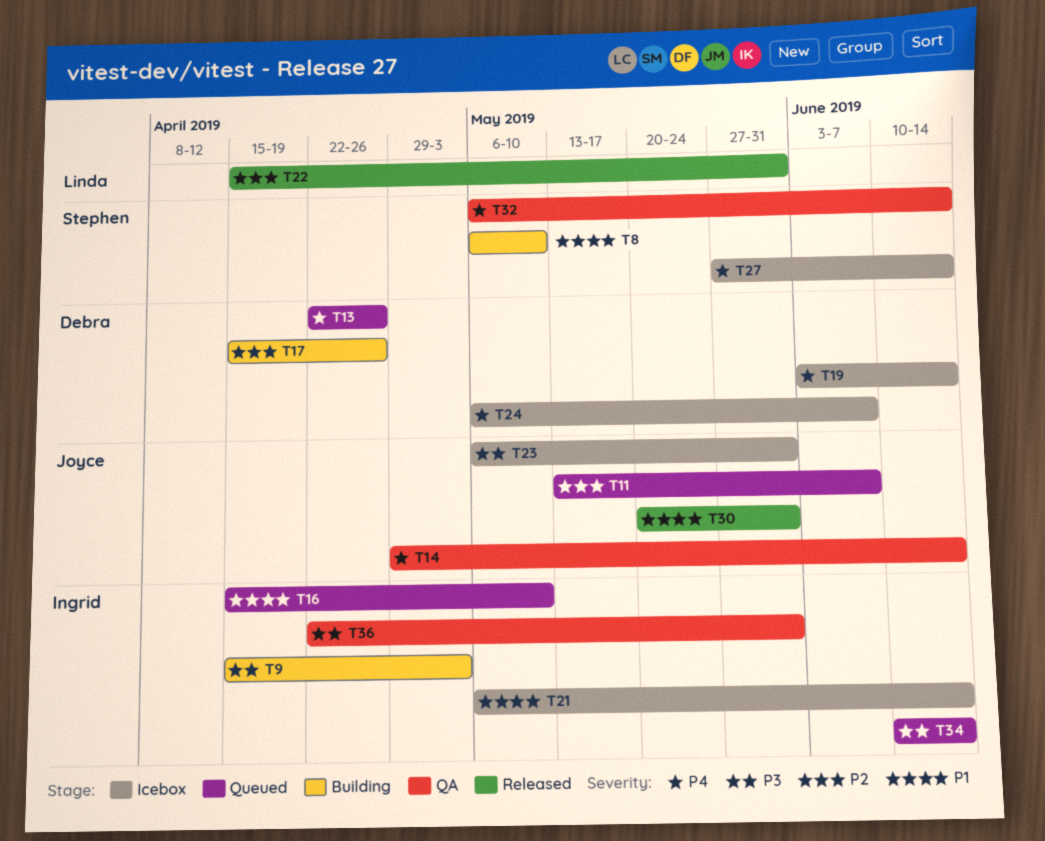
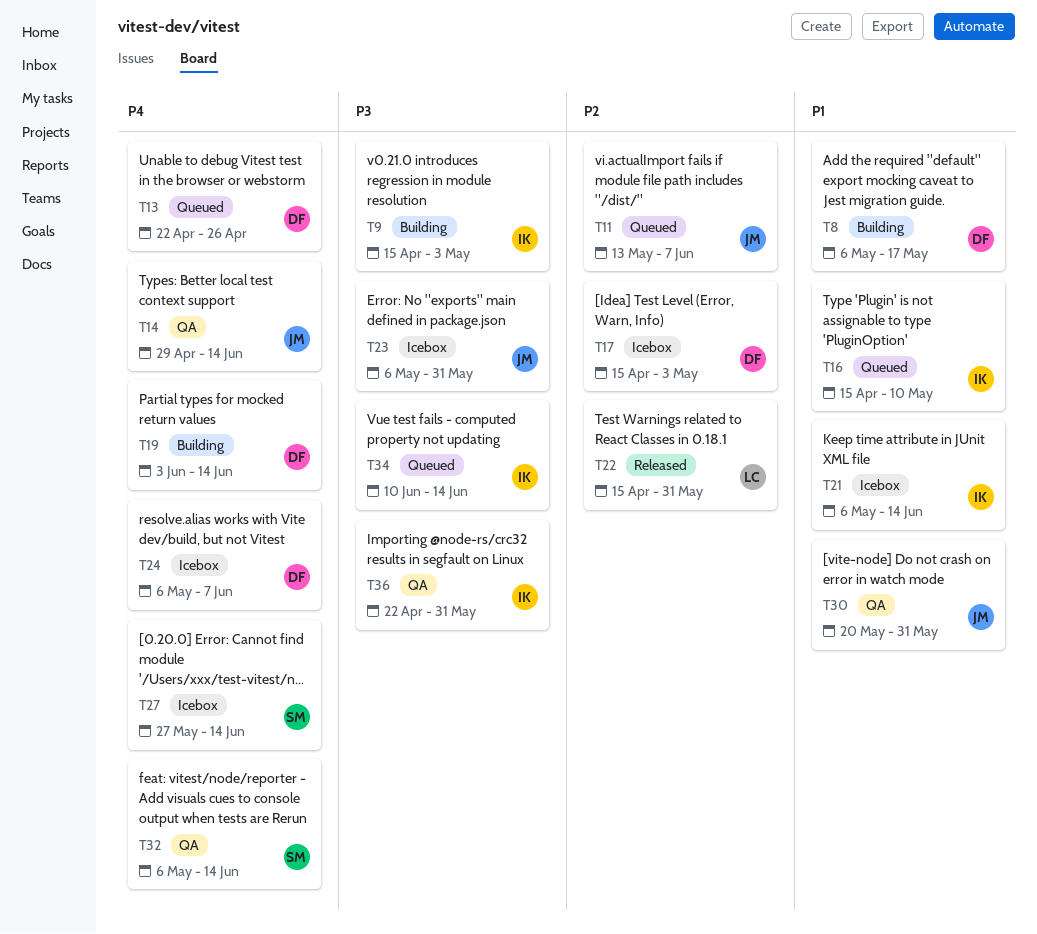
T8, owner: Stephen -> Debra
T8, due: May 10 -> May 17
T17, status: Building -> Icebox
T17, due: Apr 26 -> May 3
T19, status: Icebox -> Building
T30, status: Released -> QA

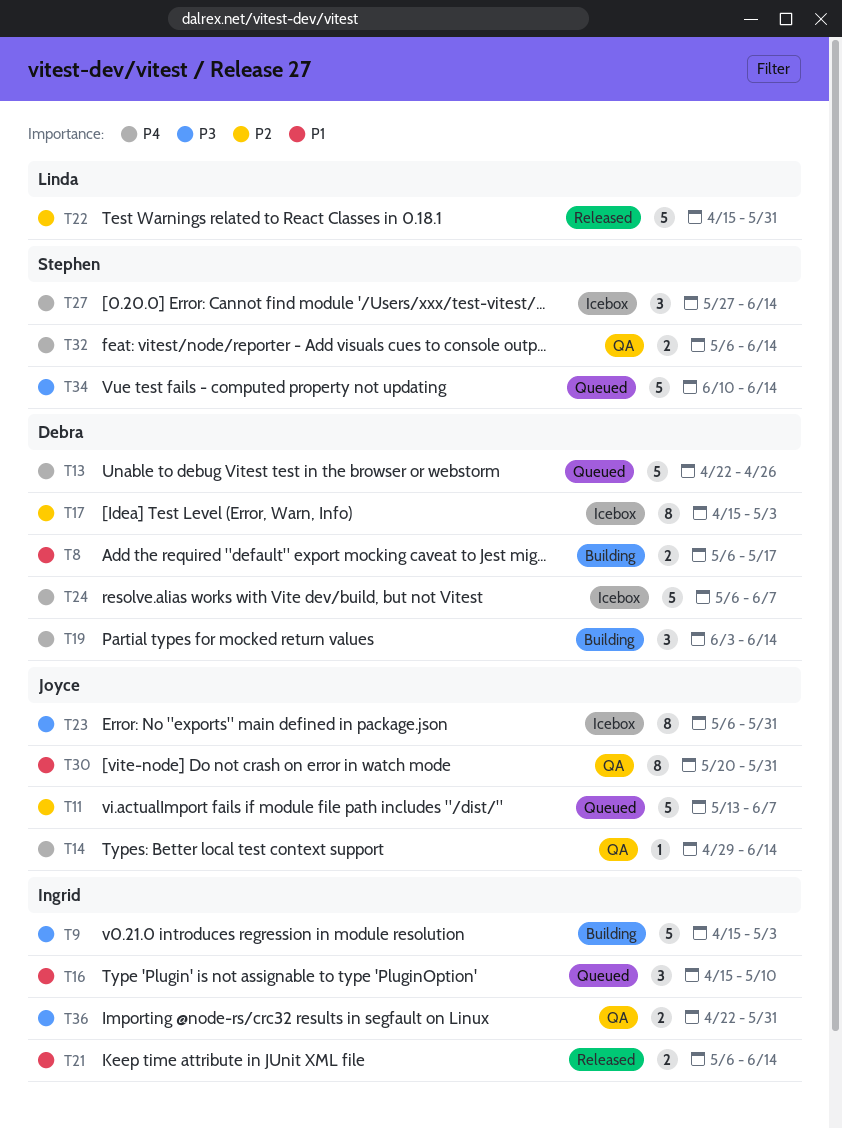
T21, status: Icebox -> Released
T34, owner: Ingrid -> Stephen

